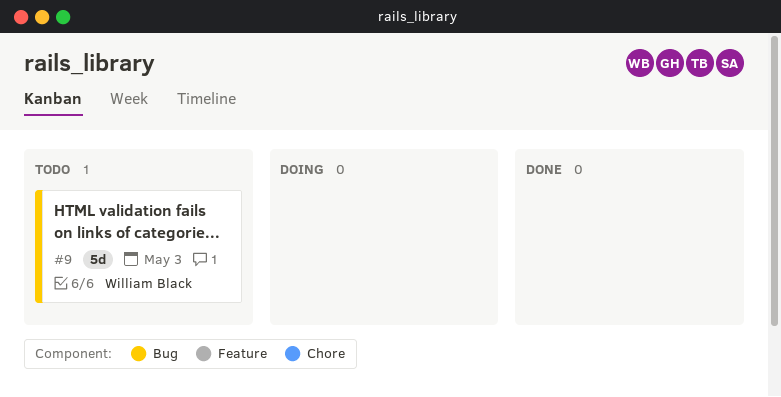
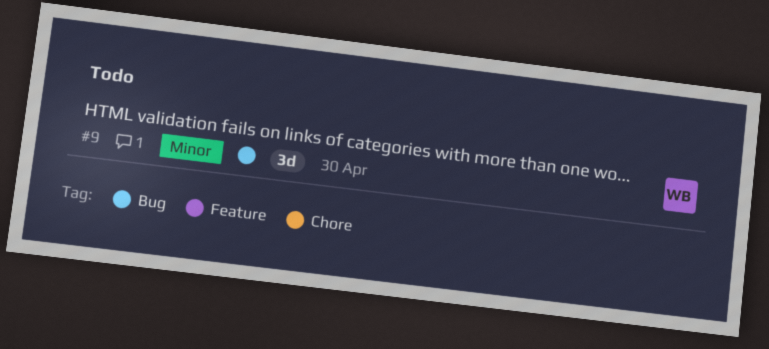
#9, estimate: 5d -> 3d
#9, due: May 3 -> Apr 30

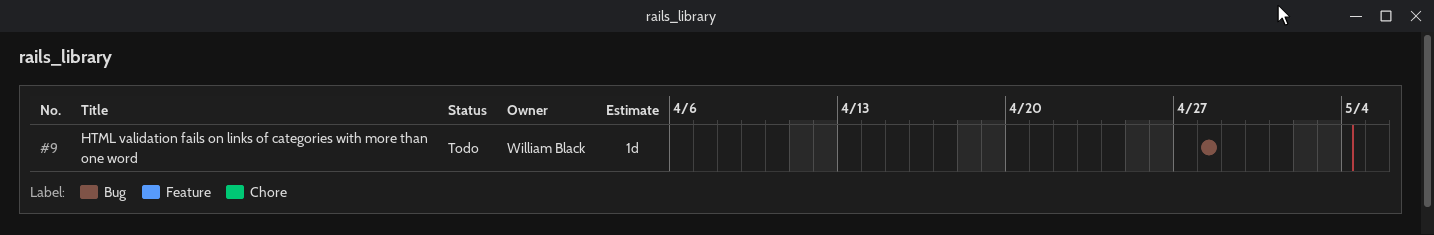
#9, estimate: 3d -> 1d
#9, due: Apr 30 -> Apr 28

